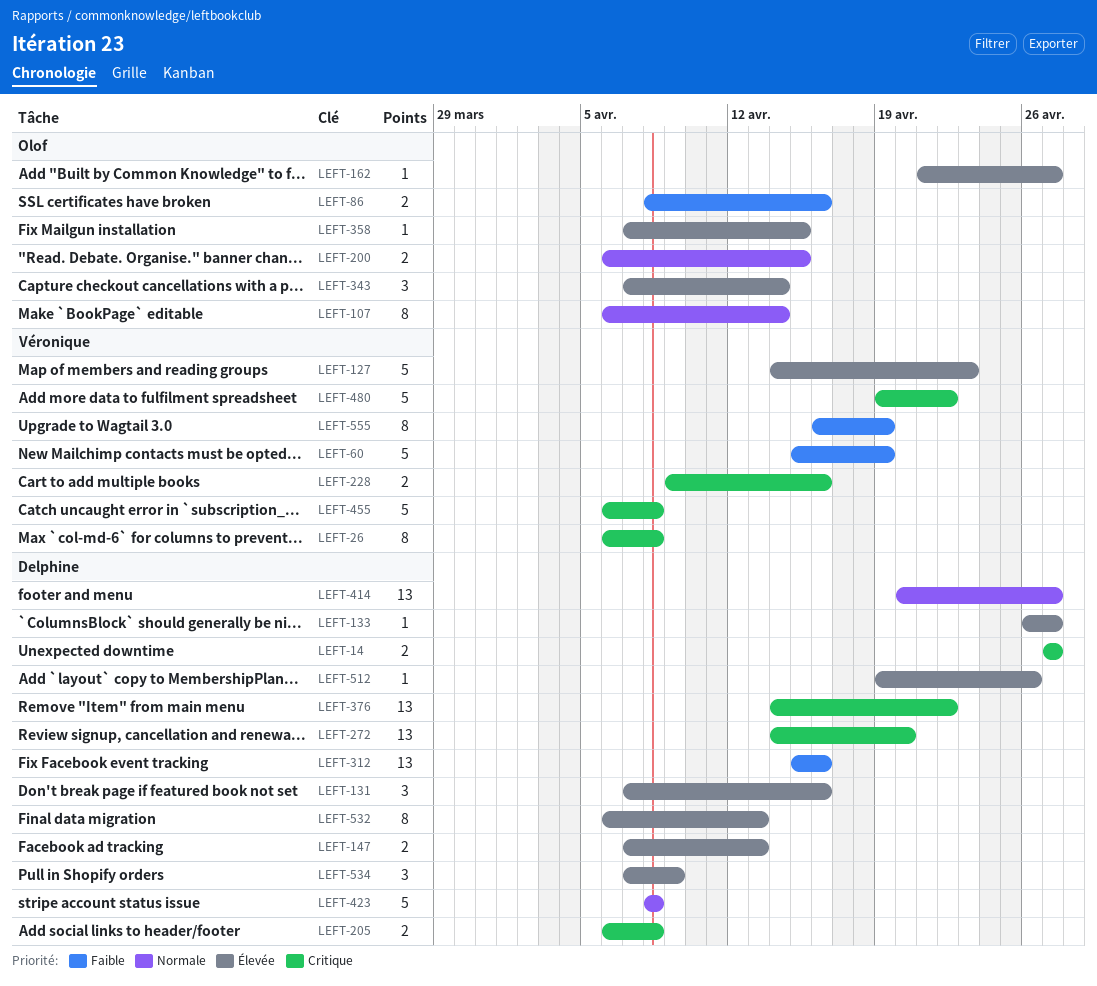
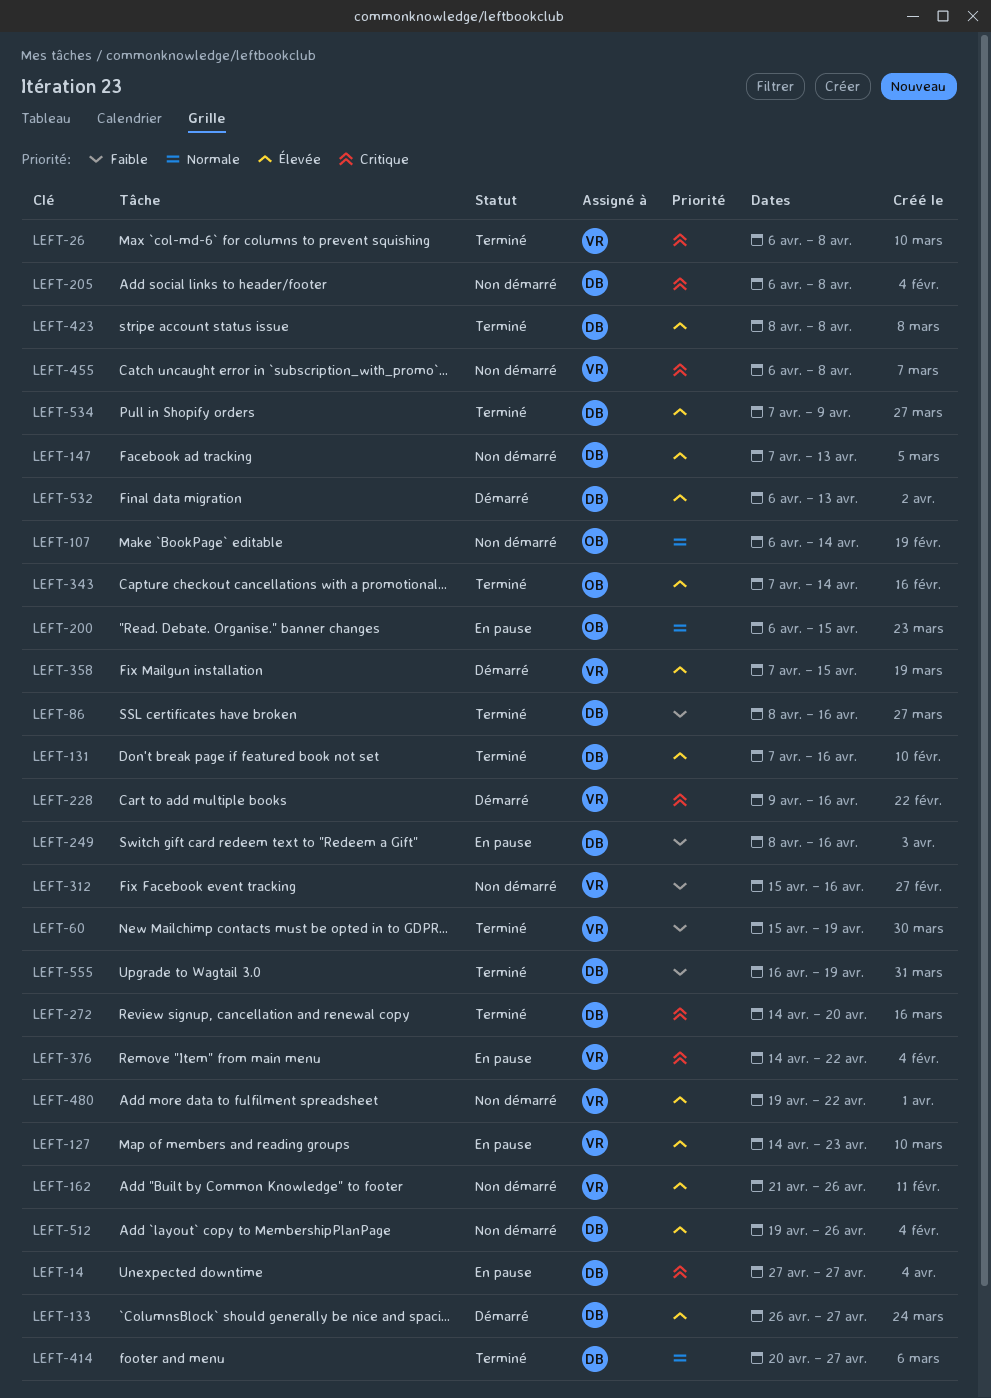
LEFT-86, owner: Olof -> Delphine
LEFT-162, owner: Olof -> Véronique
LEFT-162, due: Apr 27 -> Apr 26
LEFT-249: none -> present
LEFT-312, owner: Delphine -> Véronique
LEFT-358, owner: Olof -> Véronique
LEFT-376, owner: Delphine -> Véronique
LEFT-423, priority: Normale -> Élevée
LEFT-480, priority: Critique -> Élevée
LEFT-555, owner: Véronique -> Delphine

